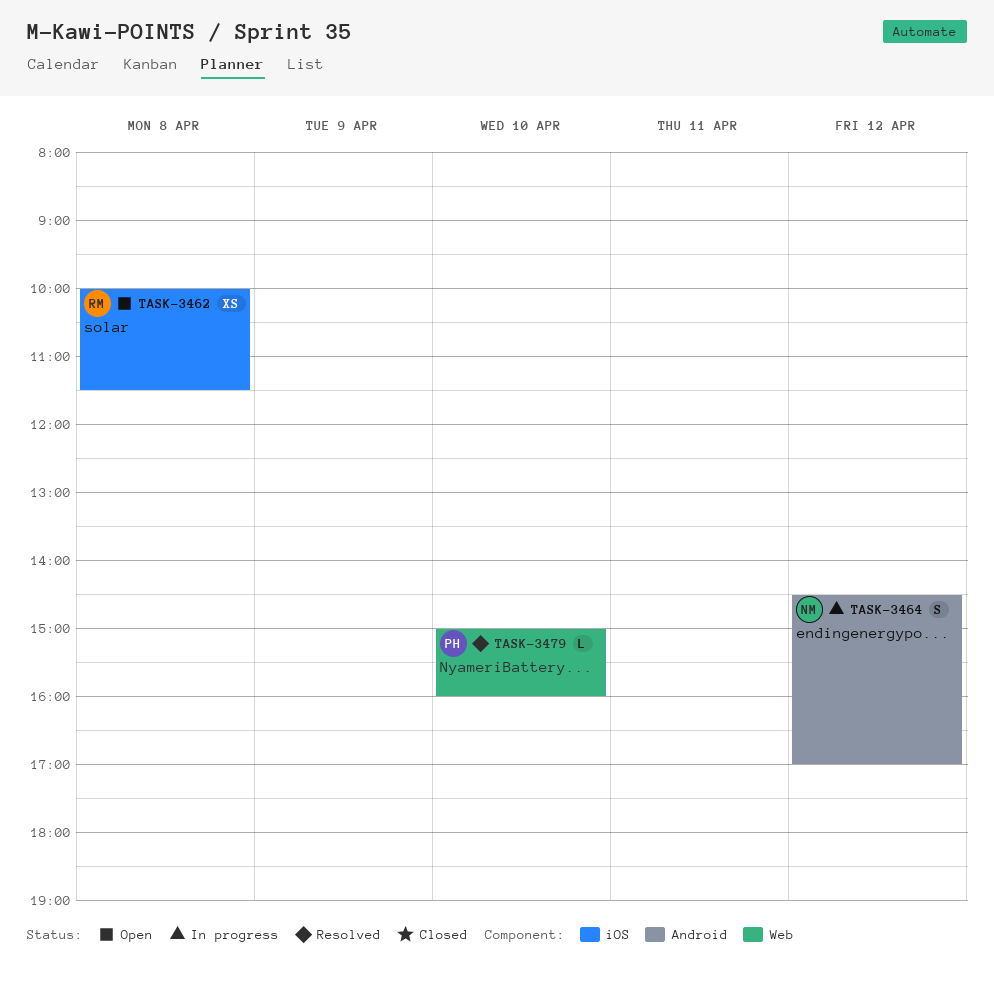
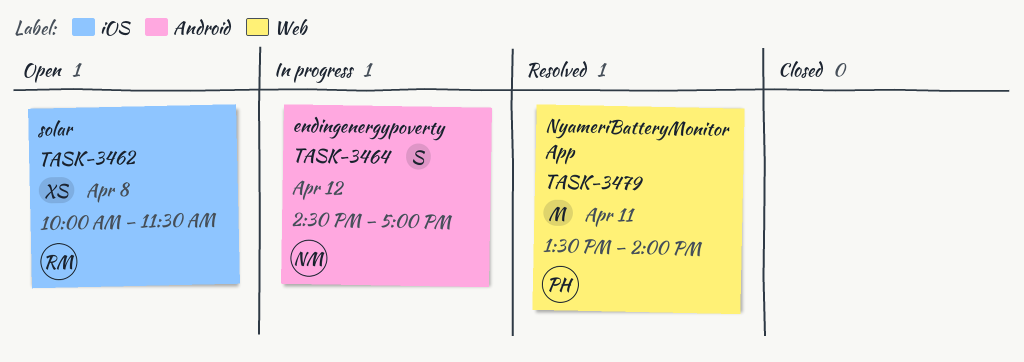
TASK-3479, estimate: L -> M
TASK-3479, day: Apr 10 -> Apr 11
TASK-3479, begins: 15:00 -> 13:30
TASK-3479, ends: 16:00 -> 14:00

